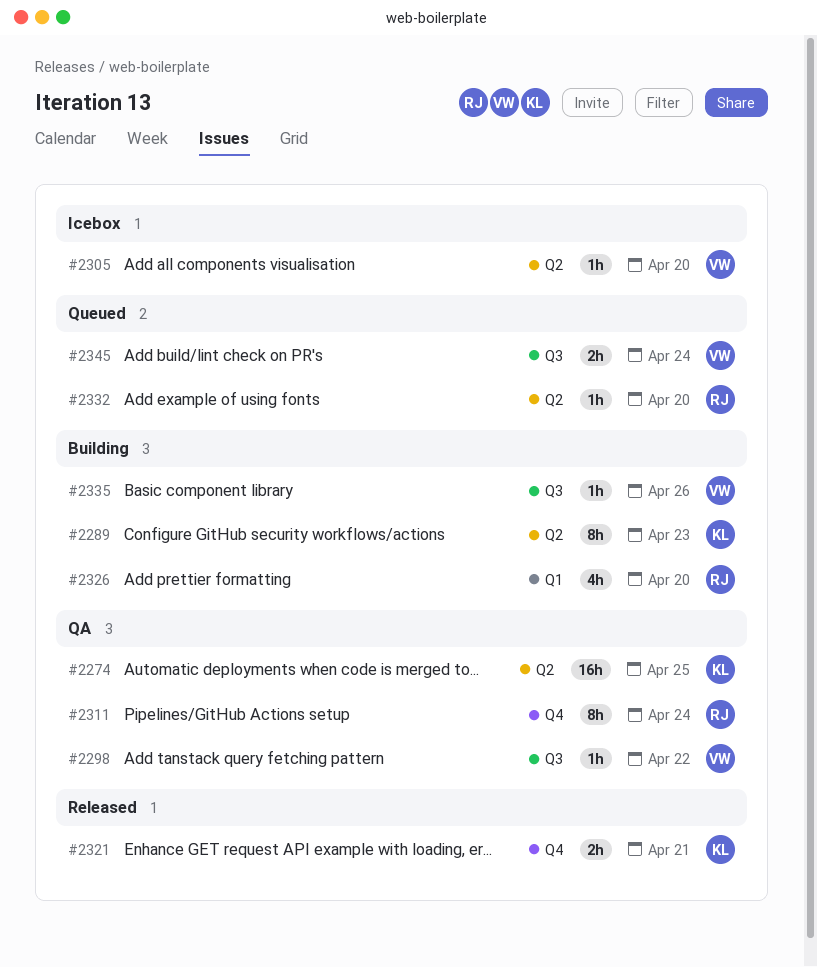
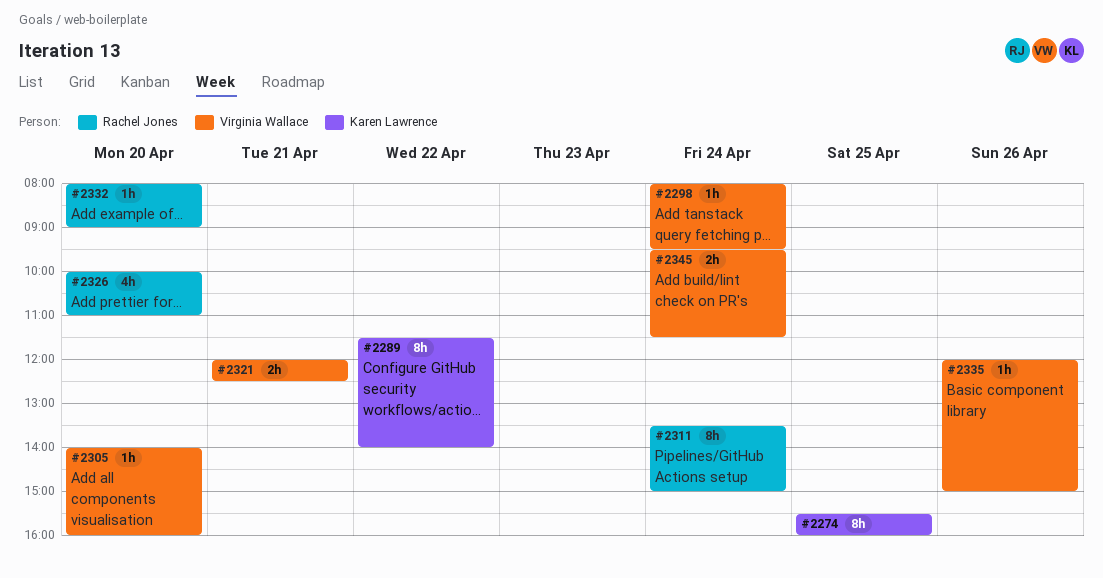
#2274, estimate: 16h -> 8h
#2289, day: Apr 23 -> Apr 22
#2298, day: Apr 22 -> Apr 24
#2321, owner: Karen Lawrence -> Virginia Wallace

